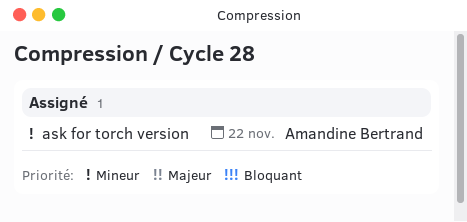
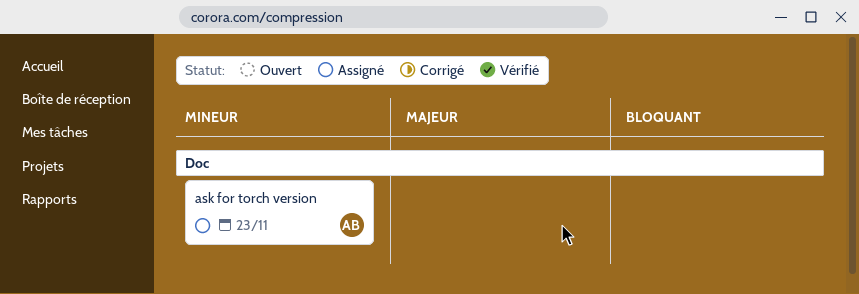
ask for torch version, due: Nov 22 -> Nov 23

